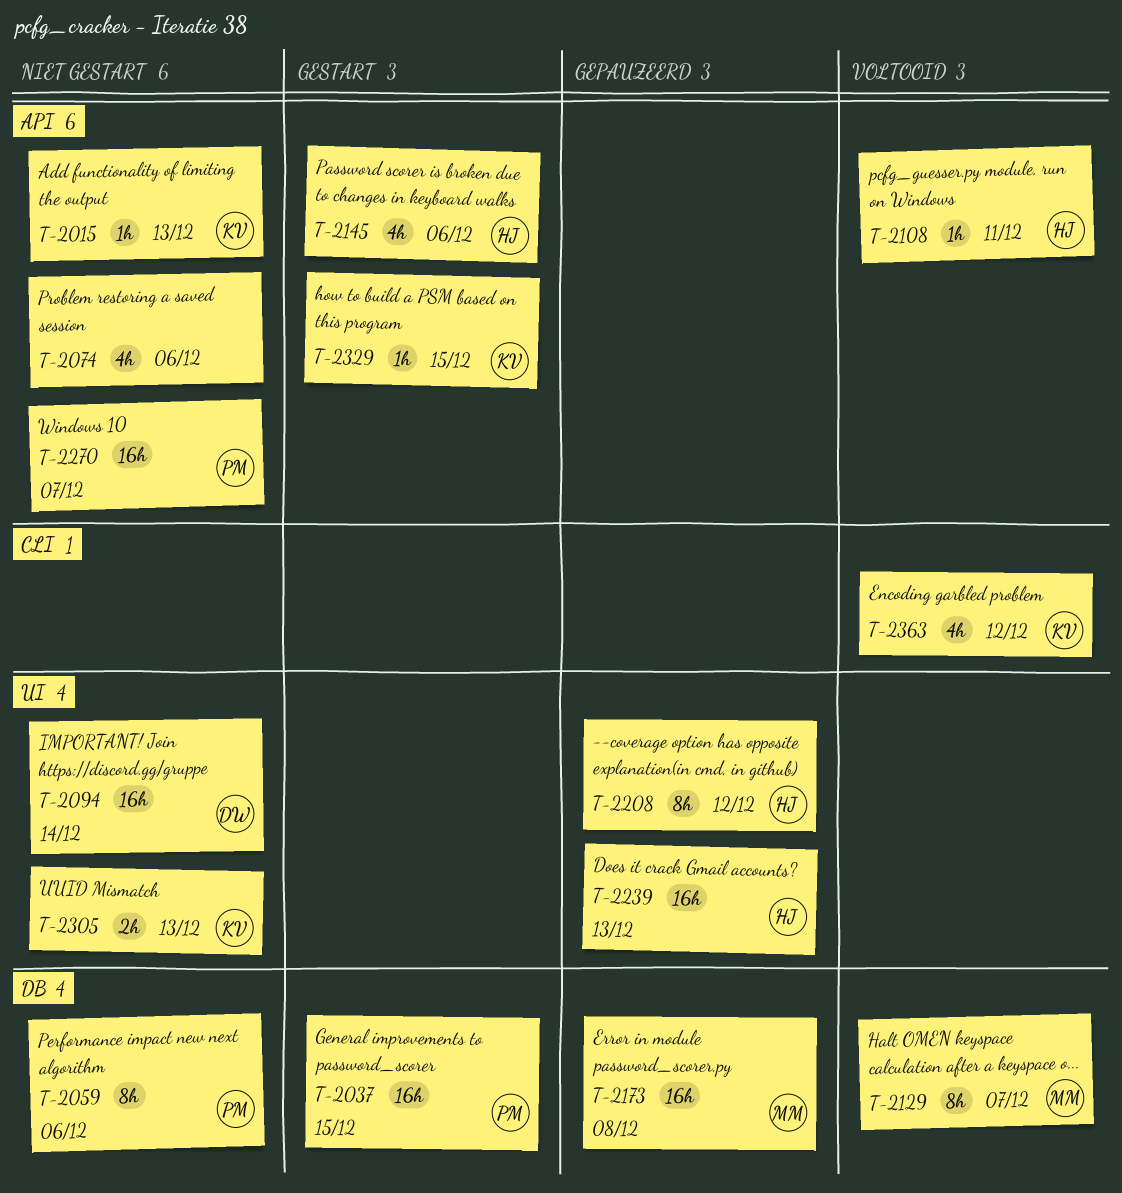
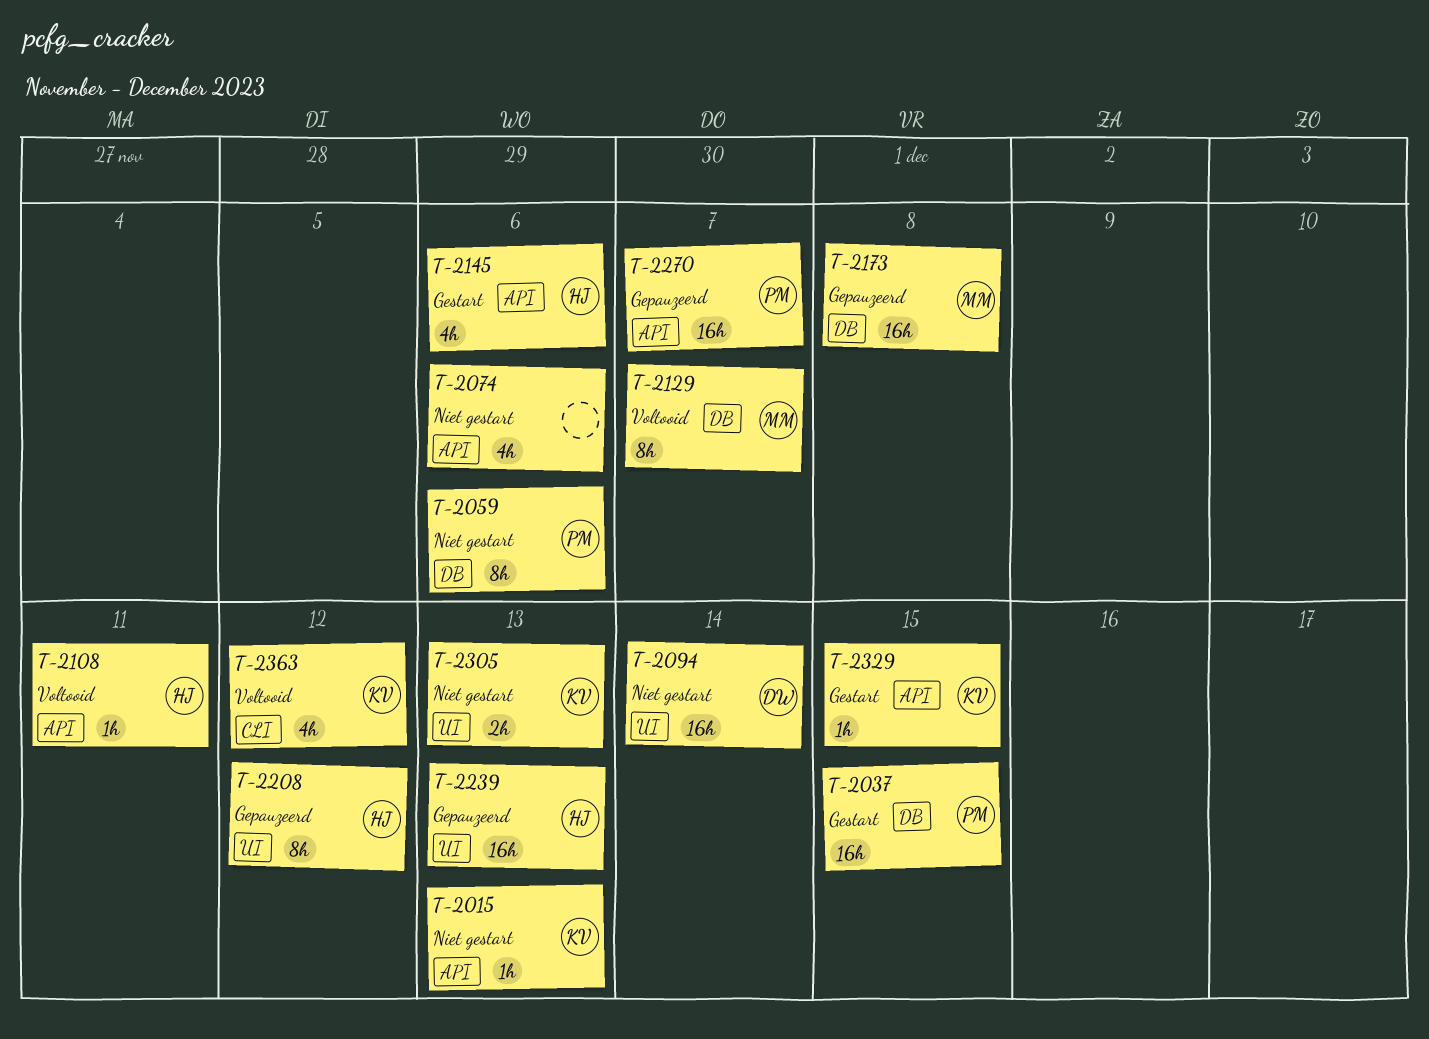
T-2270, status: Niet gestart -> Gepauzeerd

